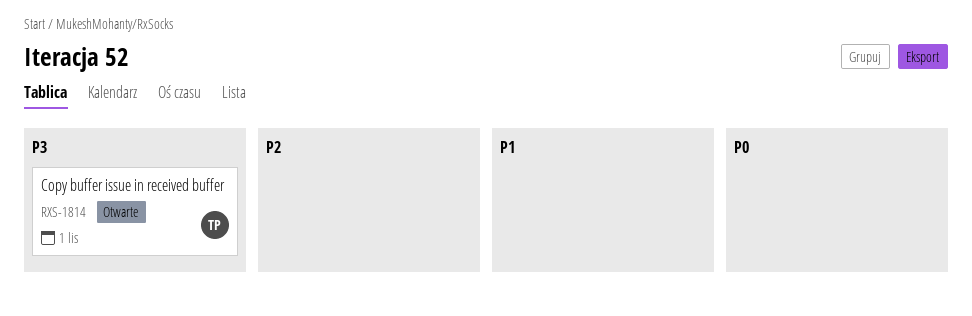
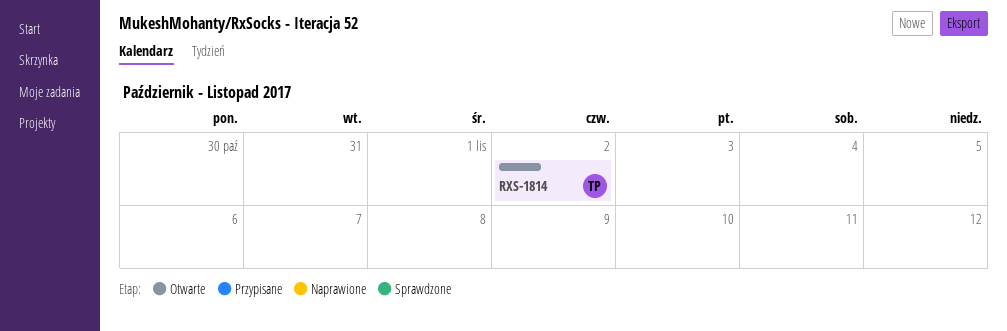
RXS-1814, due: Nov 1 -> Nov 2

